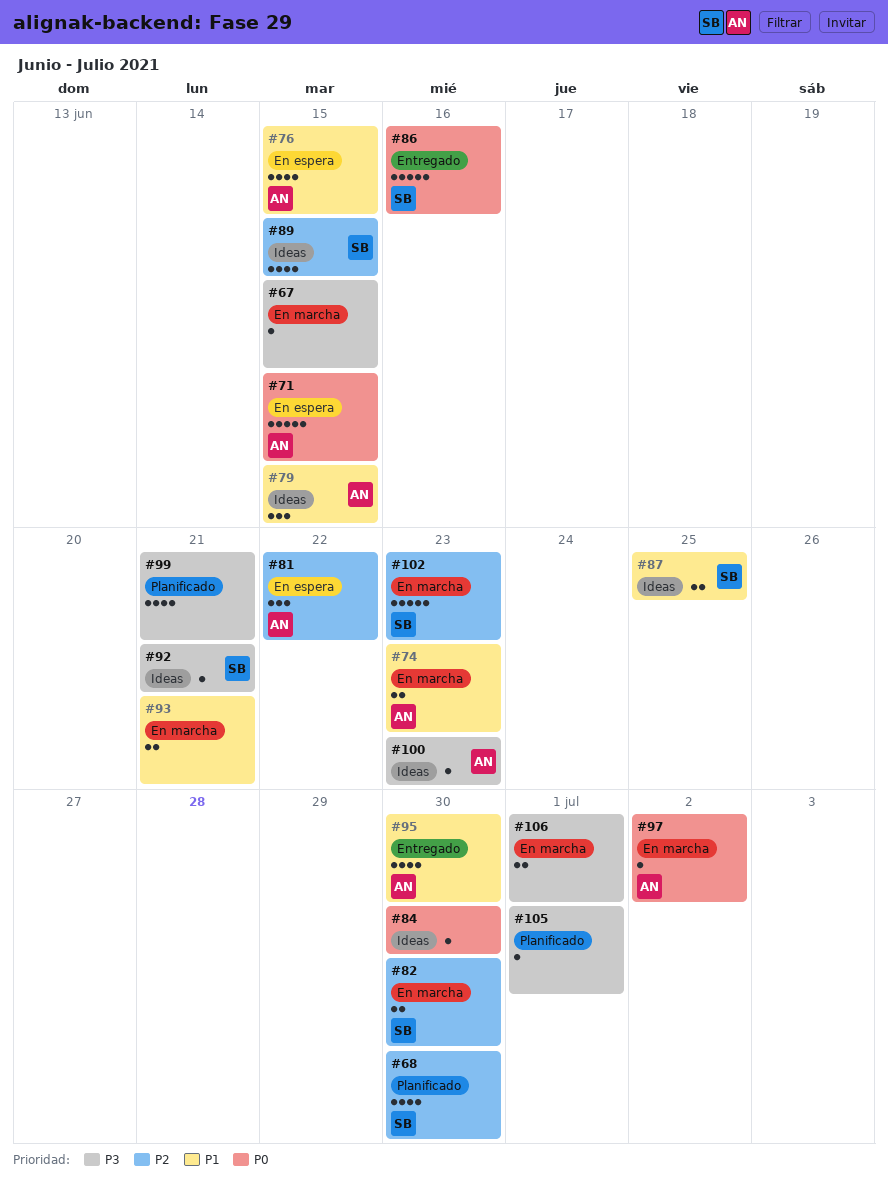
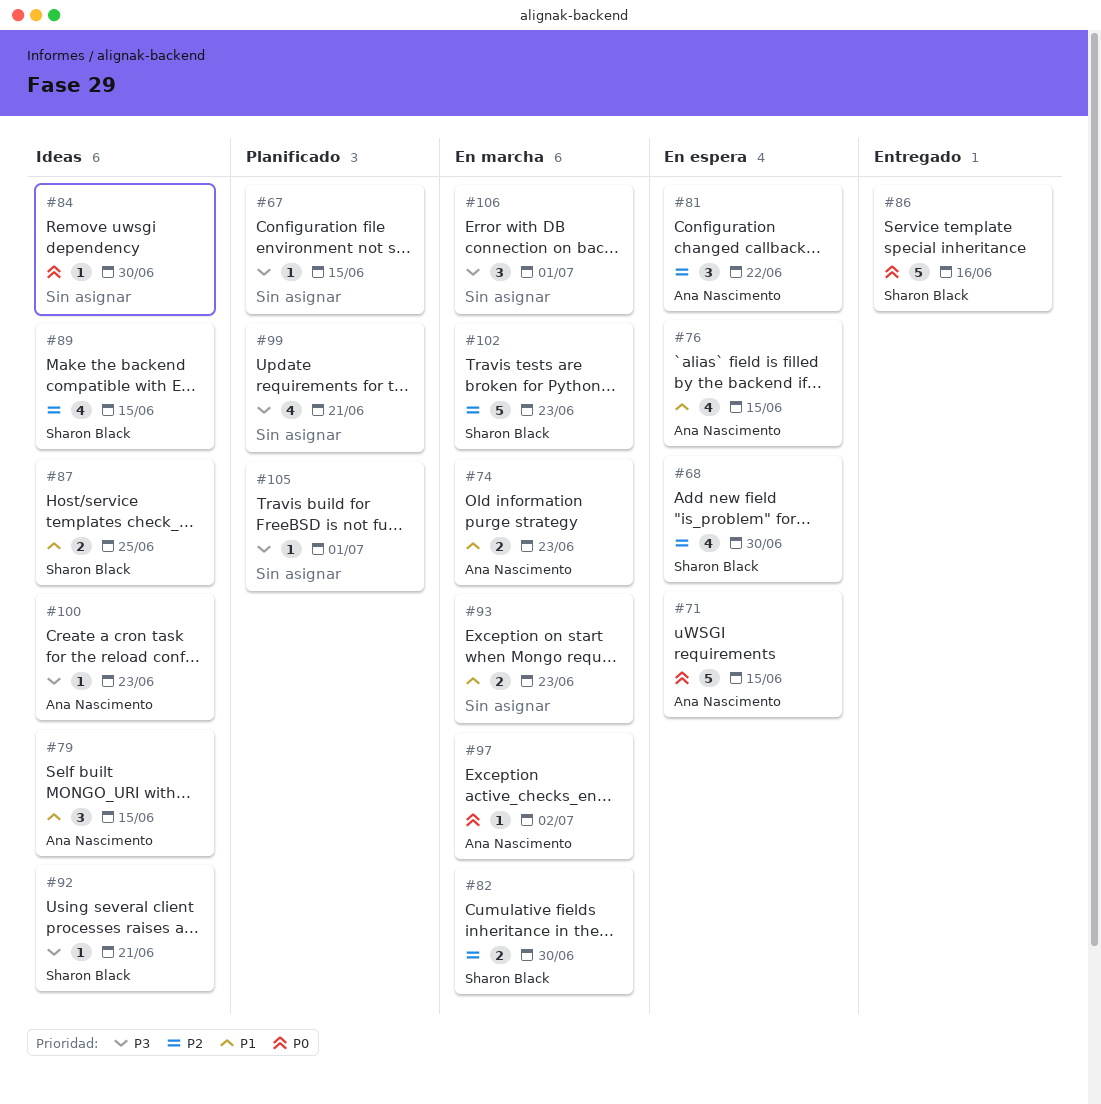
#67, status: En marcha -> Planificado
#68, status: Planificado -> En espera
#93, due: Jun 21 -> Jun 23
#95: present -> none
#106, estimate: 2 -> 3

